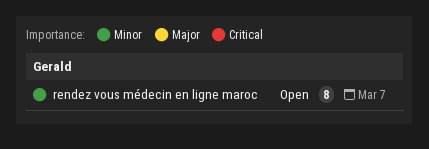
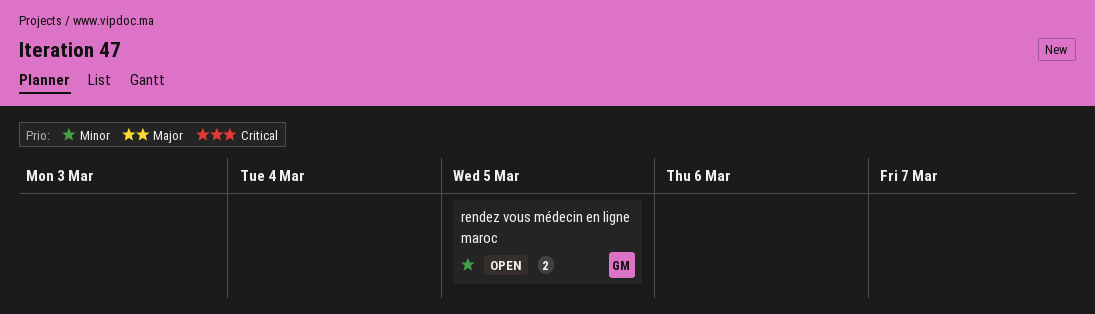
rendez vous médecin en ligne maroc, estimate: 8 -> 2
rendez vous médecin en ligne maroc, due: Mar 7 -> Mar 5

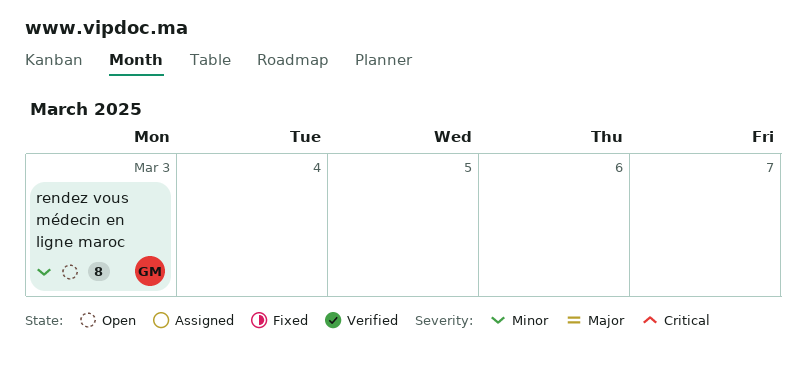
rendez vous médecin en ligne maroc, estimate: 2 -> 8
rendez vous médecin en ligne maroc, due: Mar 5 -> Mar 3

